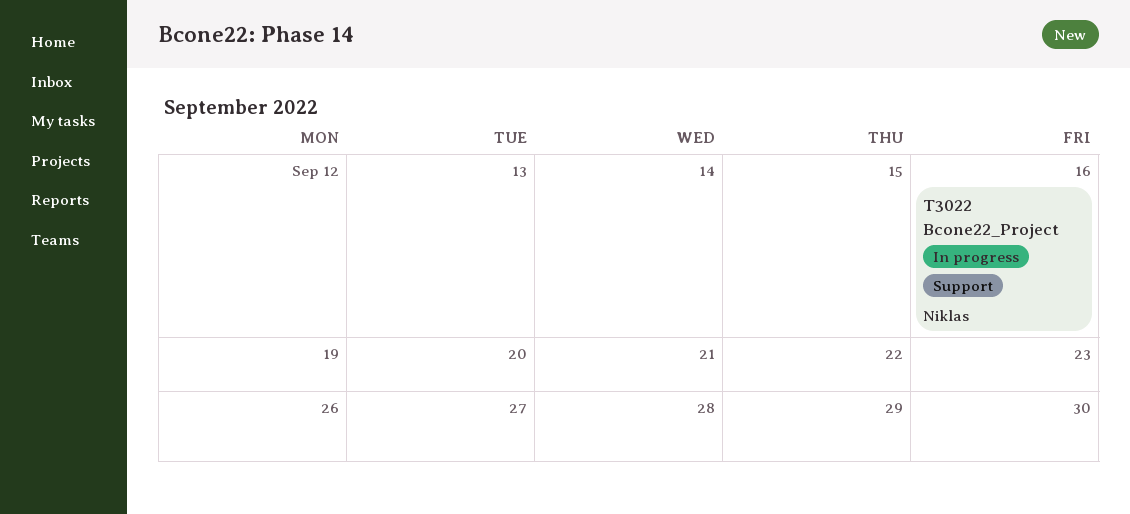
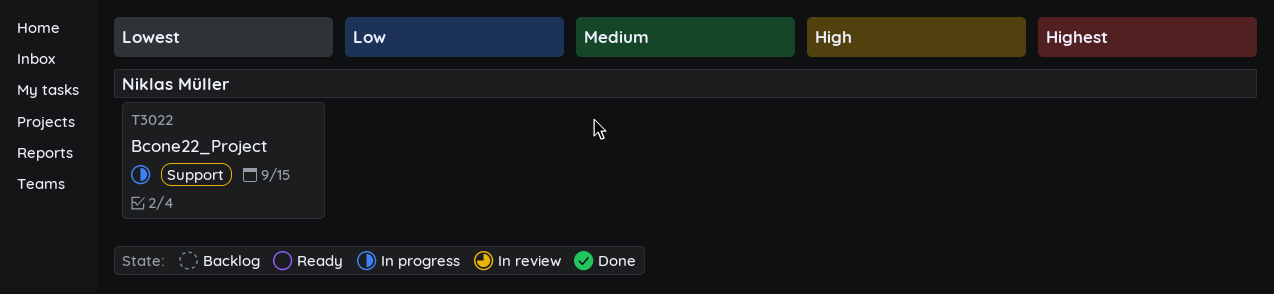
T3022, due: Sep 16 -> Sep 15

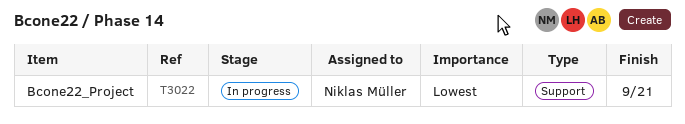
T3022, due: Sep 15 -> Sep 21

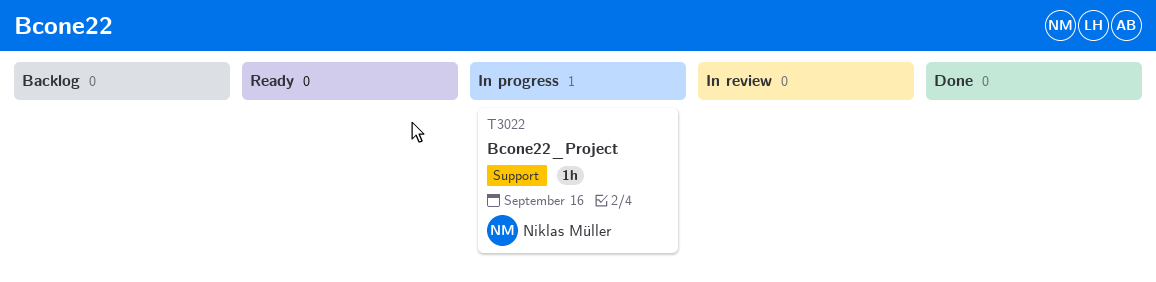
T3022, due: Sep 21 -> Sep 16

